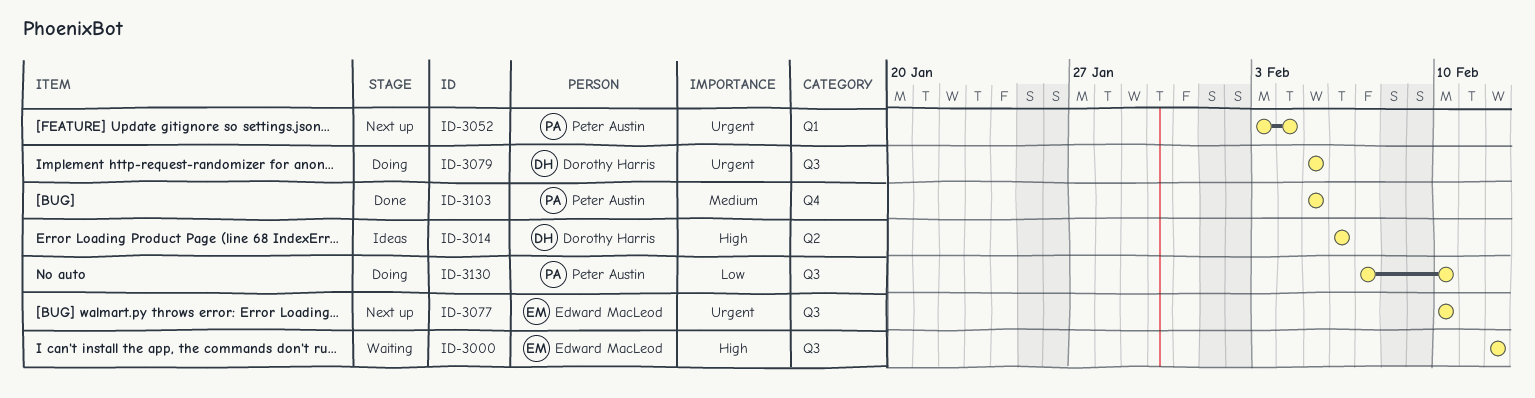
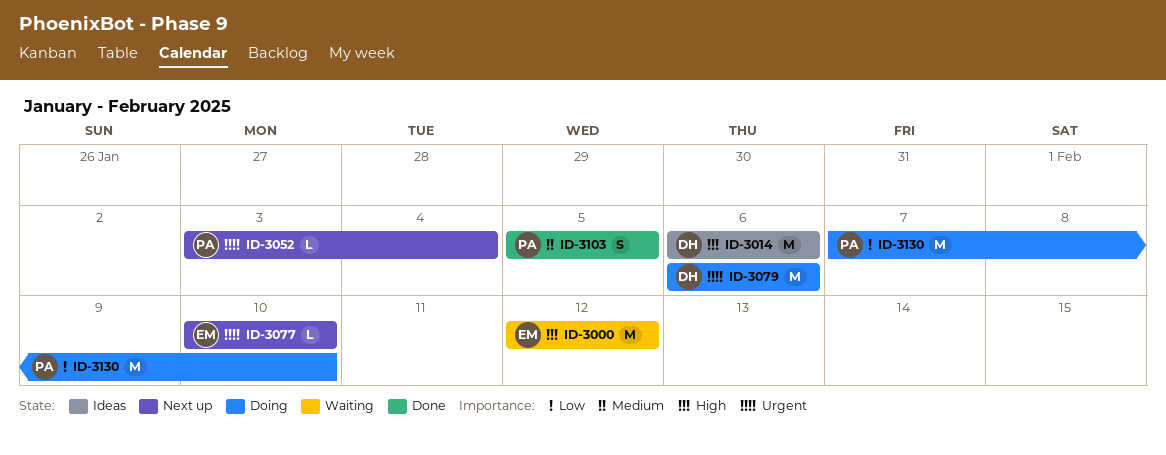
ID-3079, start: Feb 5 -> Feb 6
ID-3079, due: Feb 5 -> Feb 6

